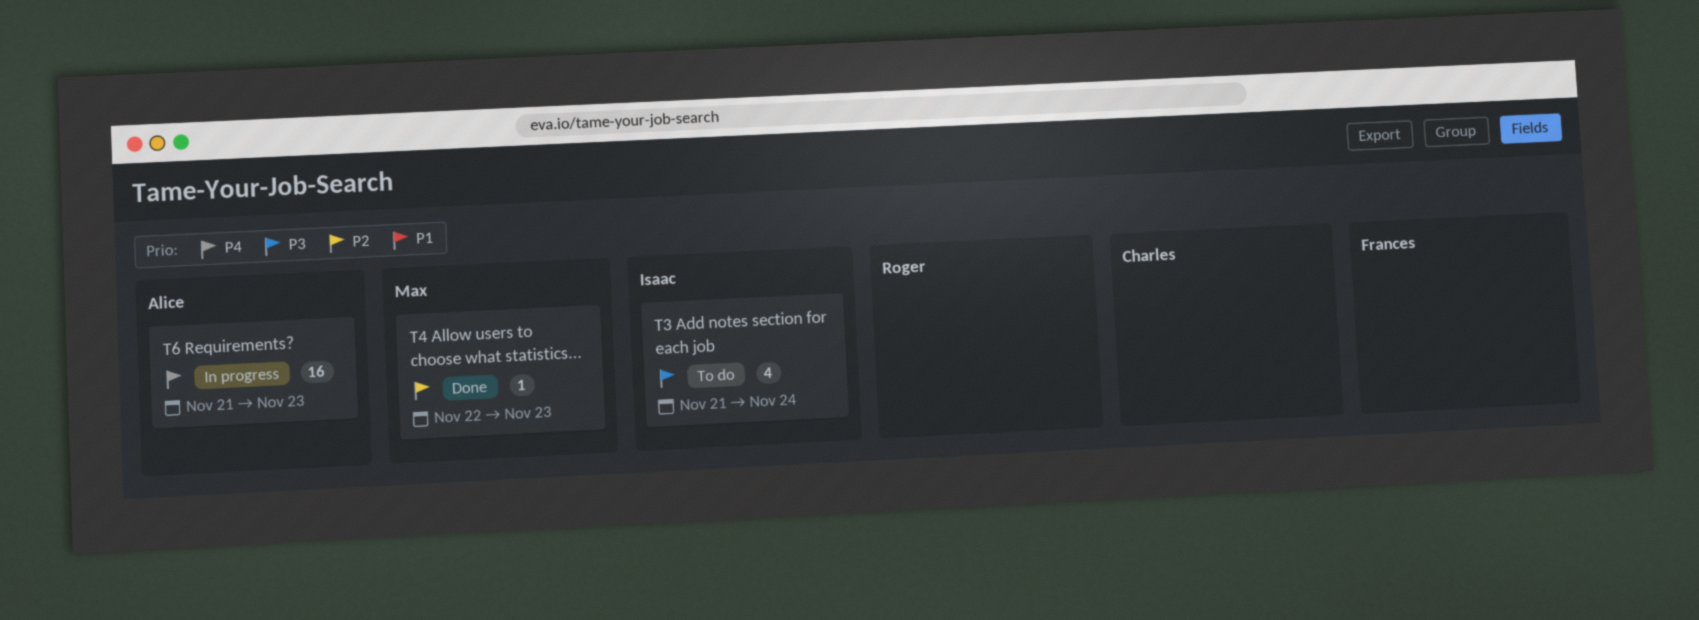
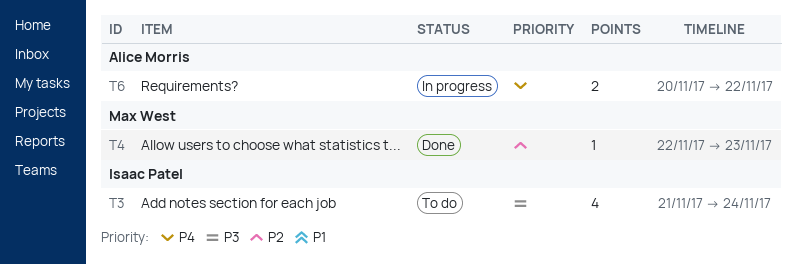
T6, estimate: 16 -> 2
T6, start: Nov 21 -> Nov 20
T6, due: Nov 23 -> Nov 22

